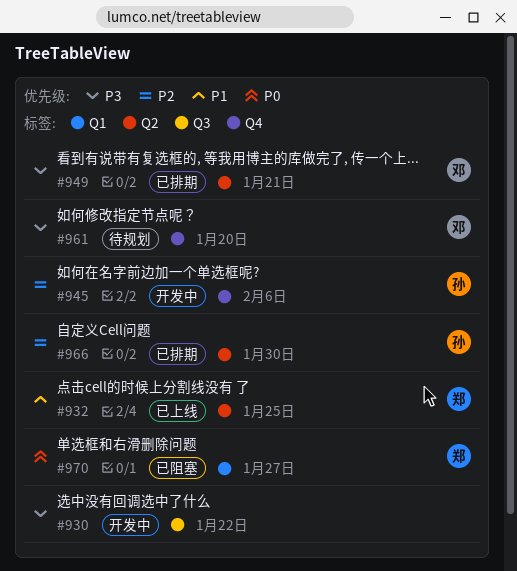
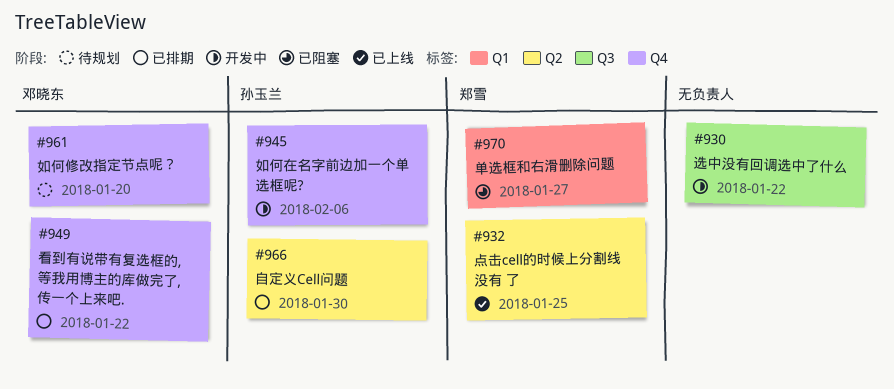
#949, label: Q2 -> Q4
#949, due: Jan 21 -> Jan 22

